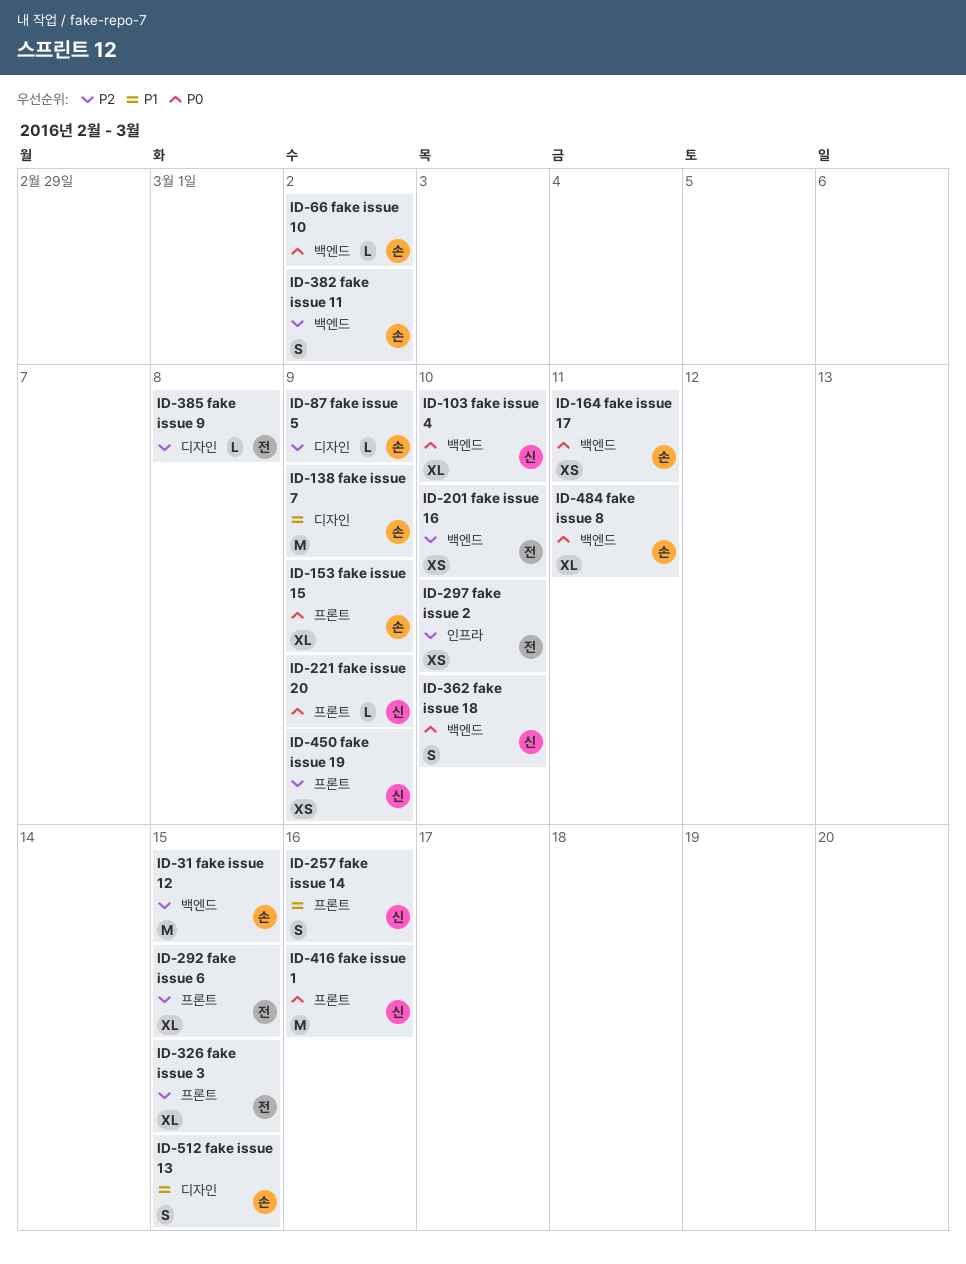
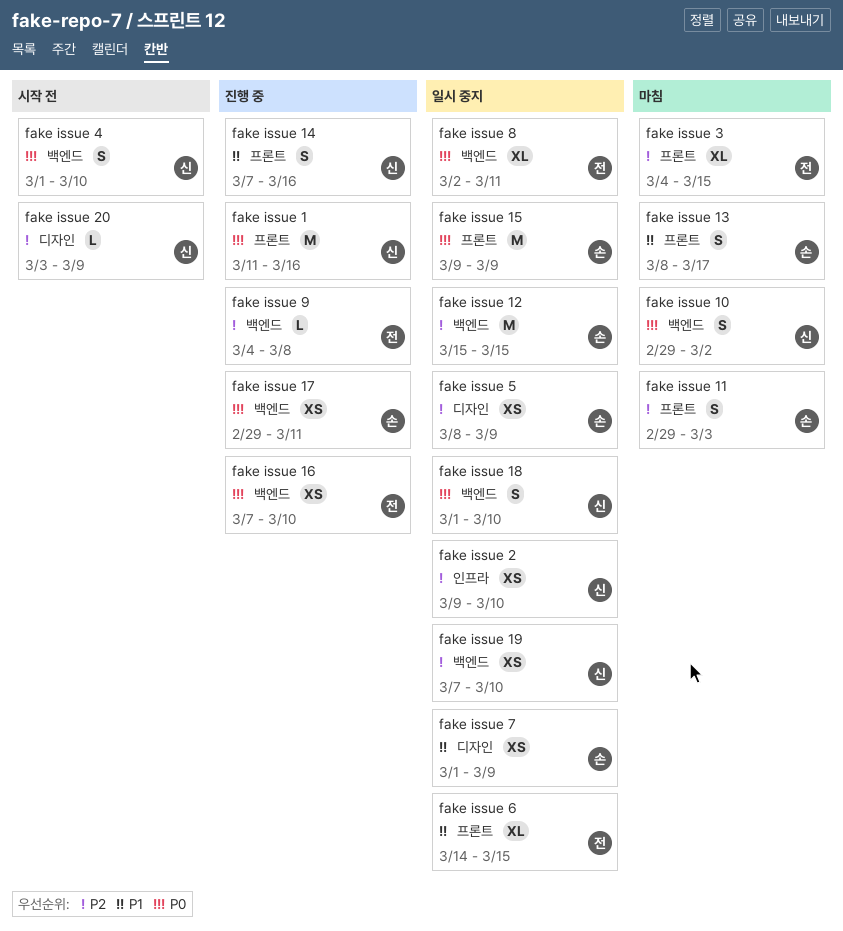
fake issue 10, owner: 손 -> 신
fake issue 10, estimate: L -> S
fake issue 11, label: 백엔드 -> 프론트
fake issue 11, due: Mar 2 -> Mar 3
fake issue 13, label: 디자인 -> 프론트
fake issue 13, due: Mar 15 -> Mar 17
fake issue 15, estimate: XL -> M
fake issue 16, priority: P2 -> P0
fake issue 19, label: 프론트 -> 백엔드
fake issue 19, due: Mar 9 -> Mar 10
fake issue 2, owner: 전 -> 신
fake issue 20, priority: P0 -> P2
fake issue 20, label: 프론트 -> 디자인
fake issue 4, estimate: XL -> S
fake issue 5, estimate: L -> XS
fake issue 6, priority: P2 -> P1
fake issue 7, estimate: M -> XS
fake issue 8, owner: 손 -> 전
fake issue 9, label: 디자인 -> 백엔드

